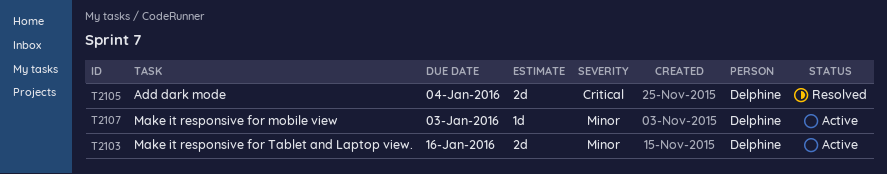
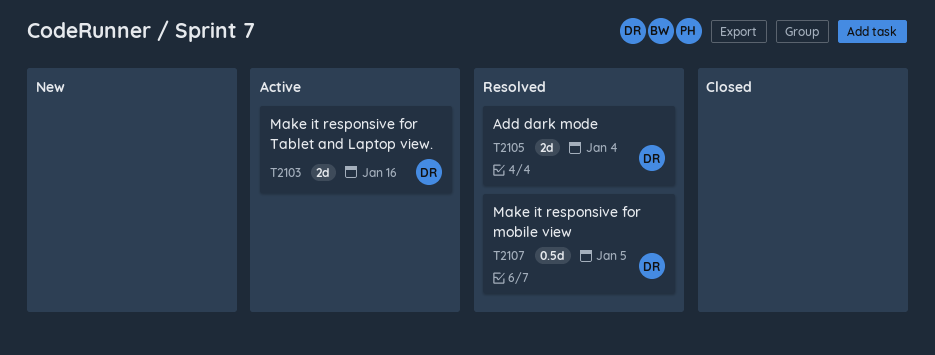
T2107, status: Active -> Resolved
T2107, estimate: 1d -> 0.5d
T2107, due: Jan 3 -> Jan 5

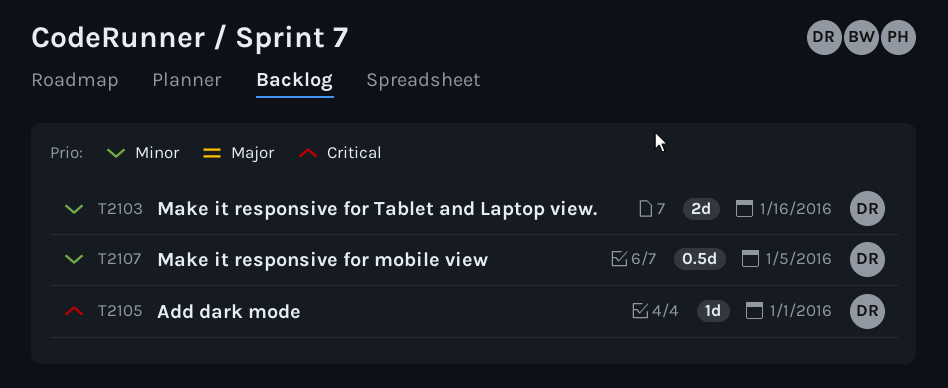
T2105, estimate: 2d -> 1d
T2105, due: Jan 4 -> Jan 1

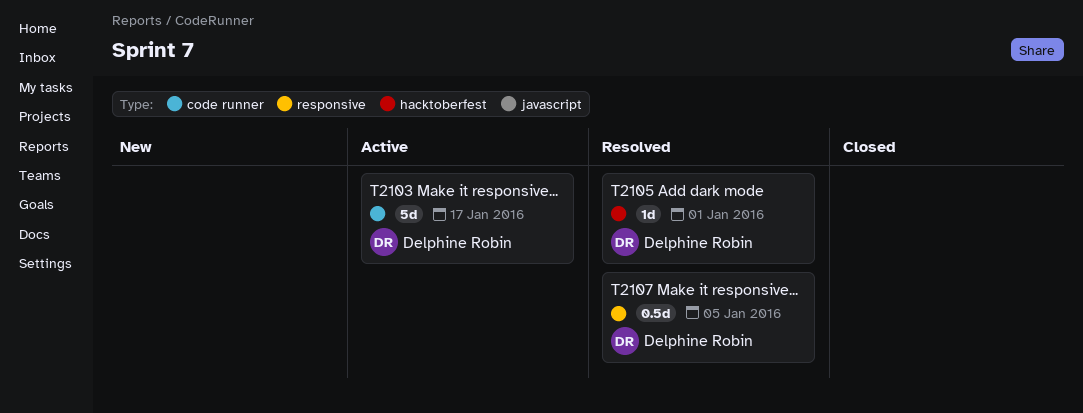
T2103, estimate: 2d -> 5d
T2103, due: Jan 16 -> Jan 17

